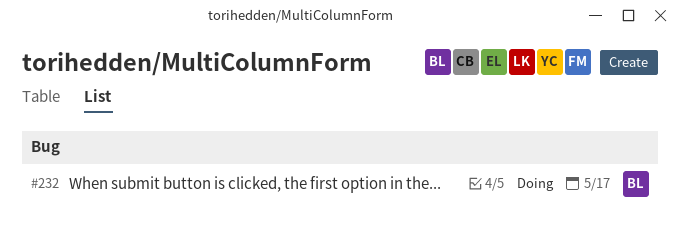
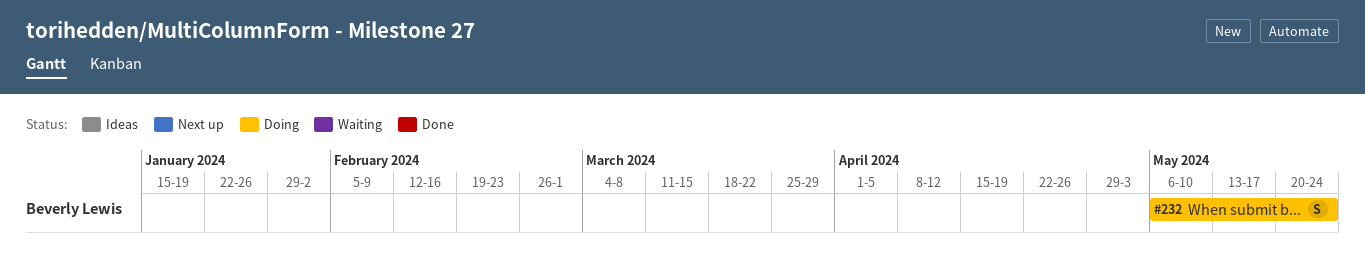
#232, due: May 17 -> May 24

